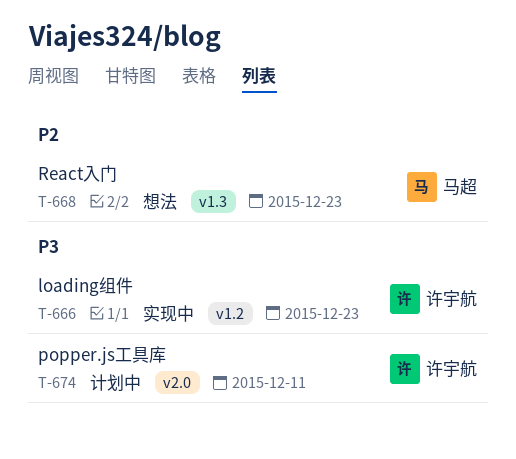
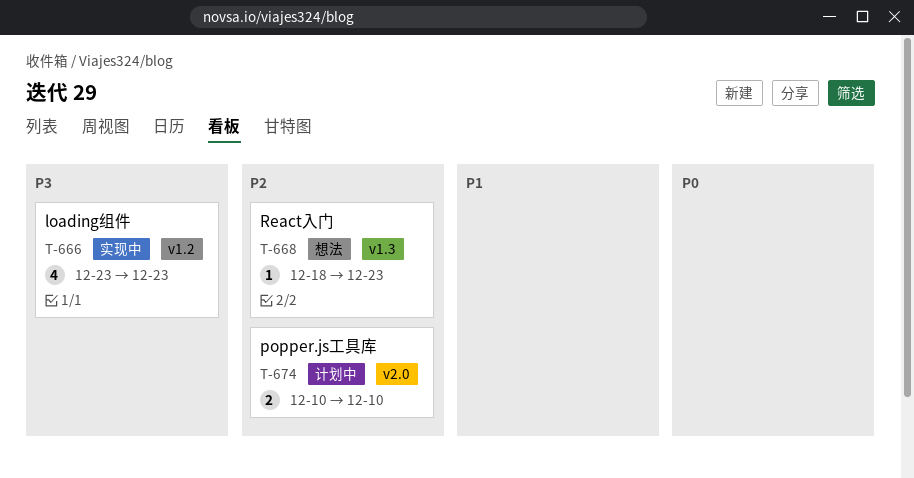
T-674, priority: P3 -> P2
T-674, due: Dec 11 -> Dec 10

